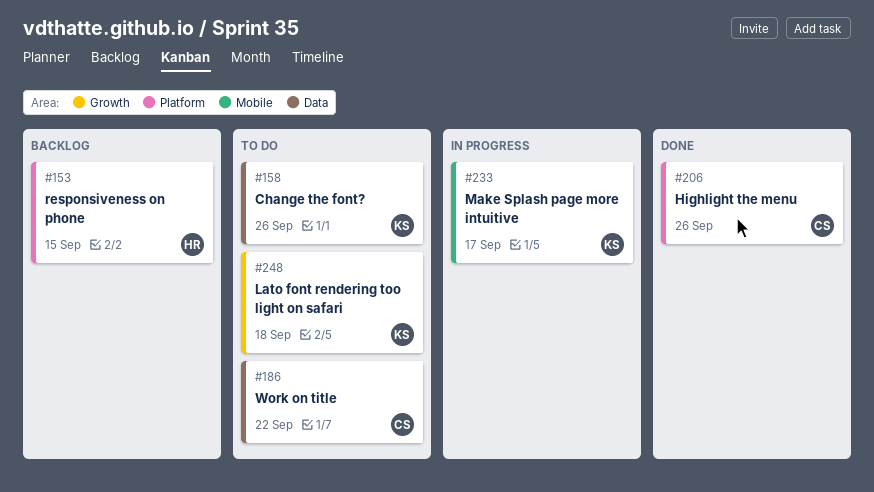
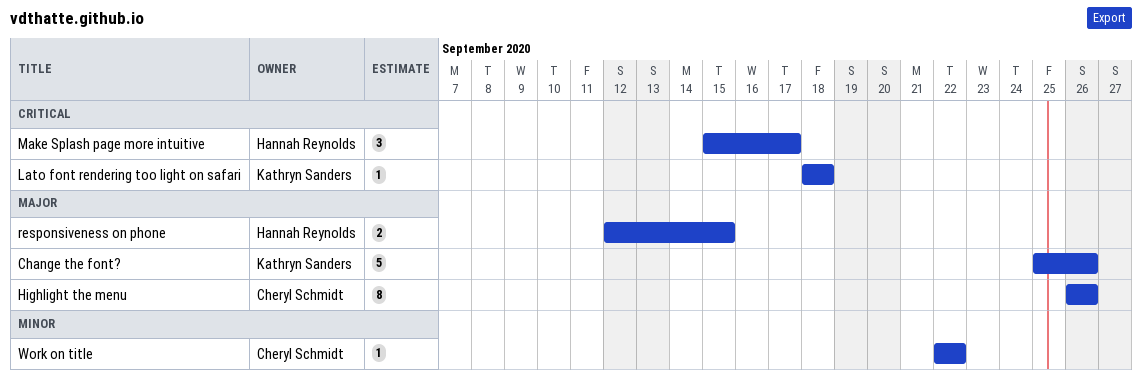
Make Splash page more intuitive, owner: Kathryn Sanders -> Hannah Reynolds

